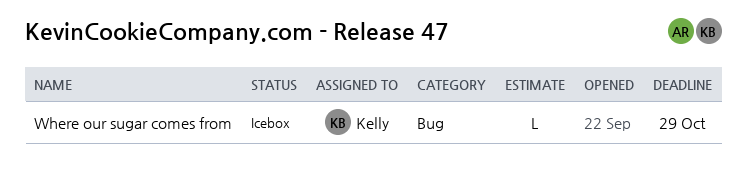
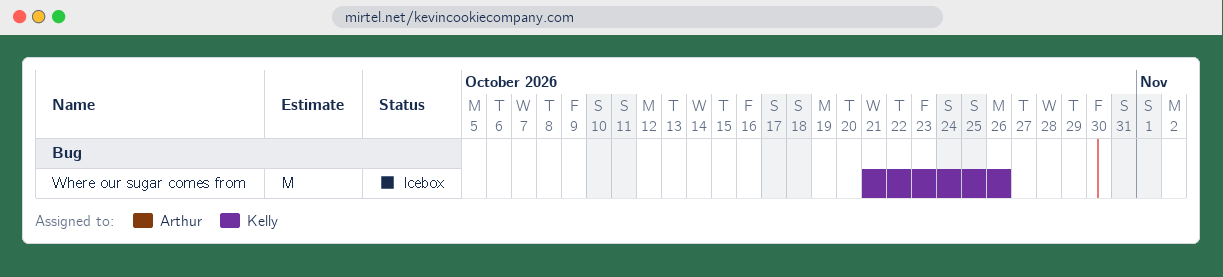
Where our sugar comes from, estimate: L -> M
Where our sugar comes from, due: Oct 29 -> Oct 26

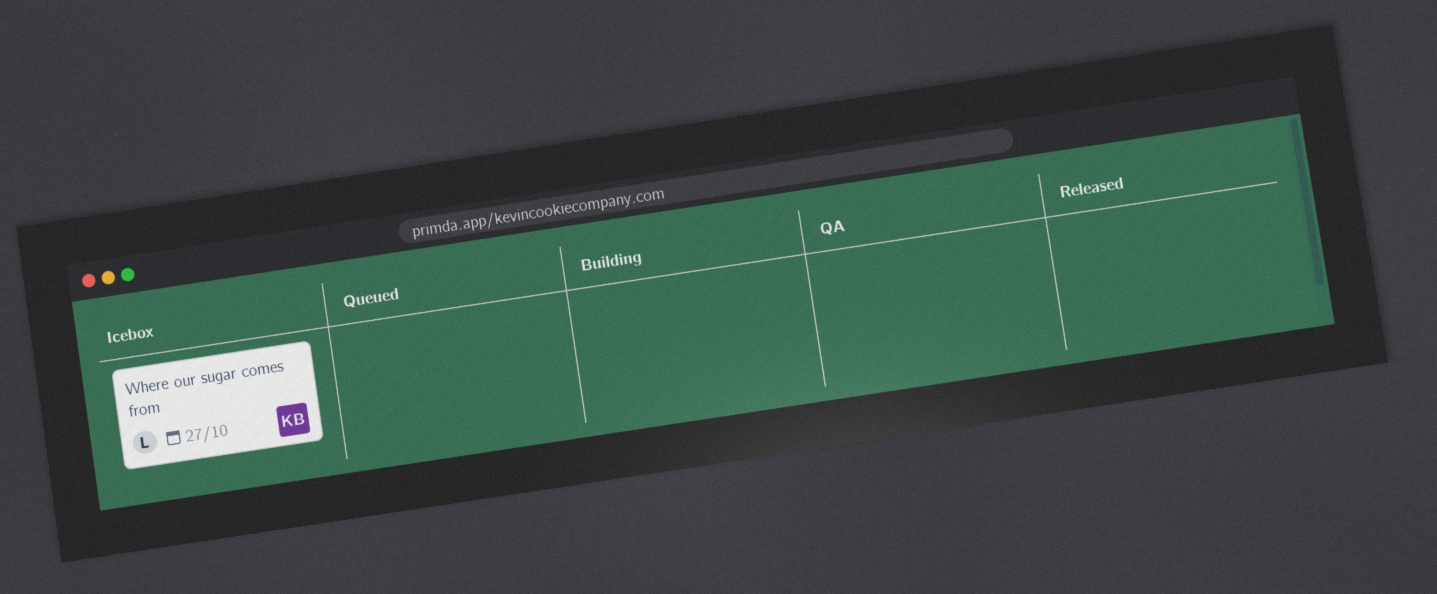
Where our sugar comes from, estimate: M -> L
Where our sugar comes from, due: Oct 26 -> Oct 27

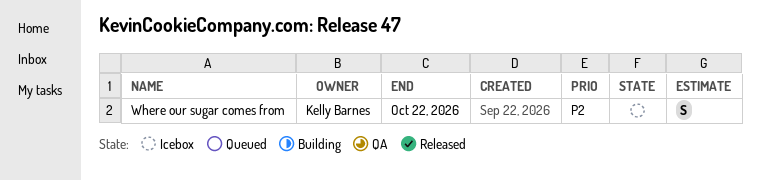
Where our sugar comes from, estimate: L -> S
Where our sugar comes from, due: Oct 27 -> Oct 22

